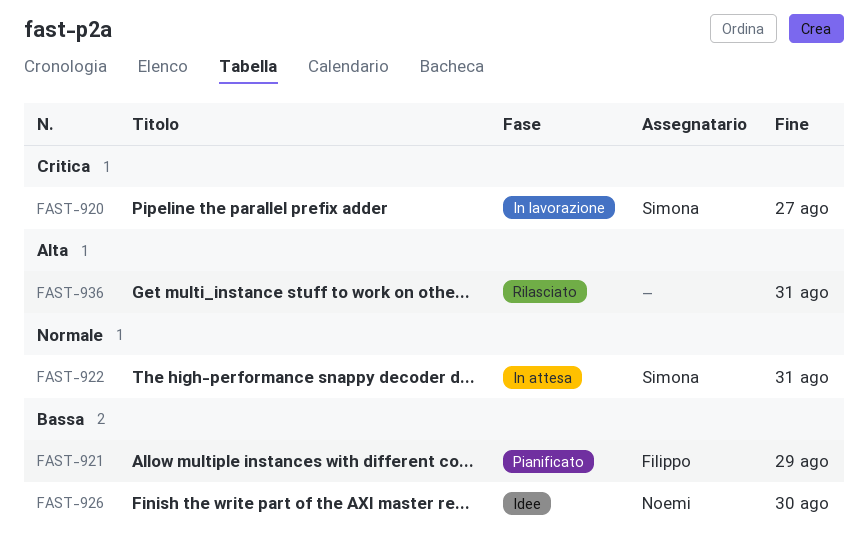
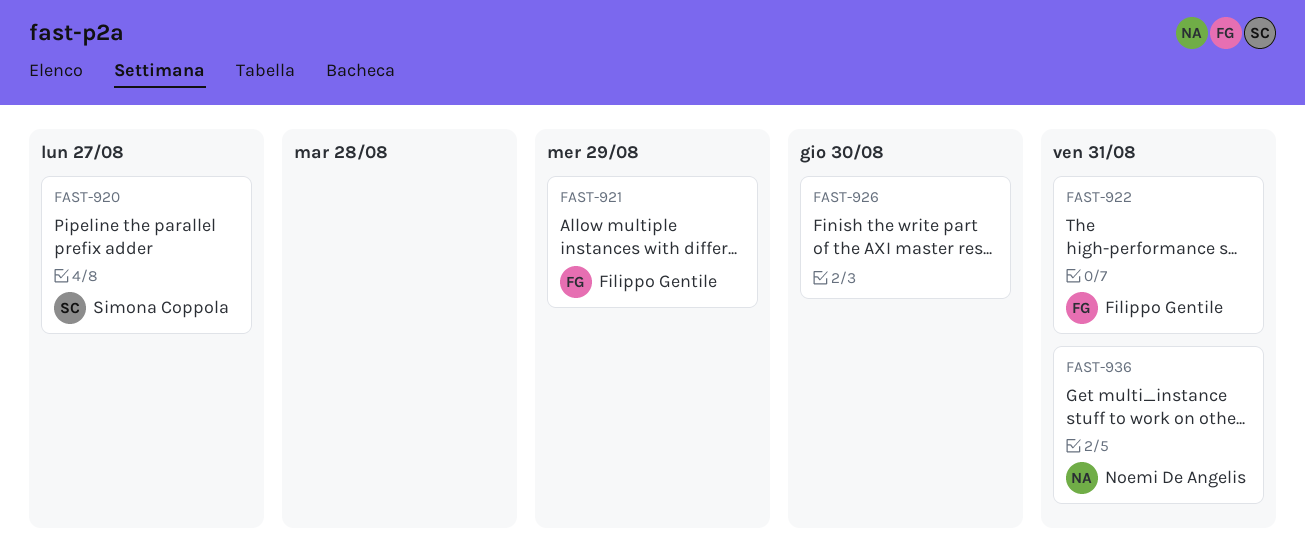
FAST-922, owner: Simona Coppola -> Filippo Gentile
FAST-926, owner: Noemi De Angelis -> none
FAST-936, owner: none -> Noemi De Angelis

